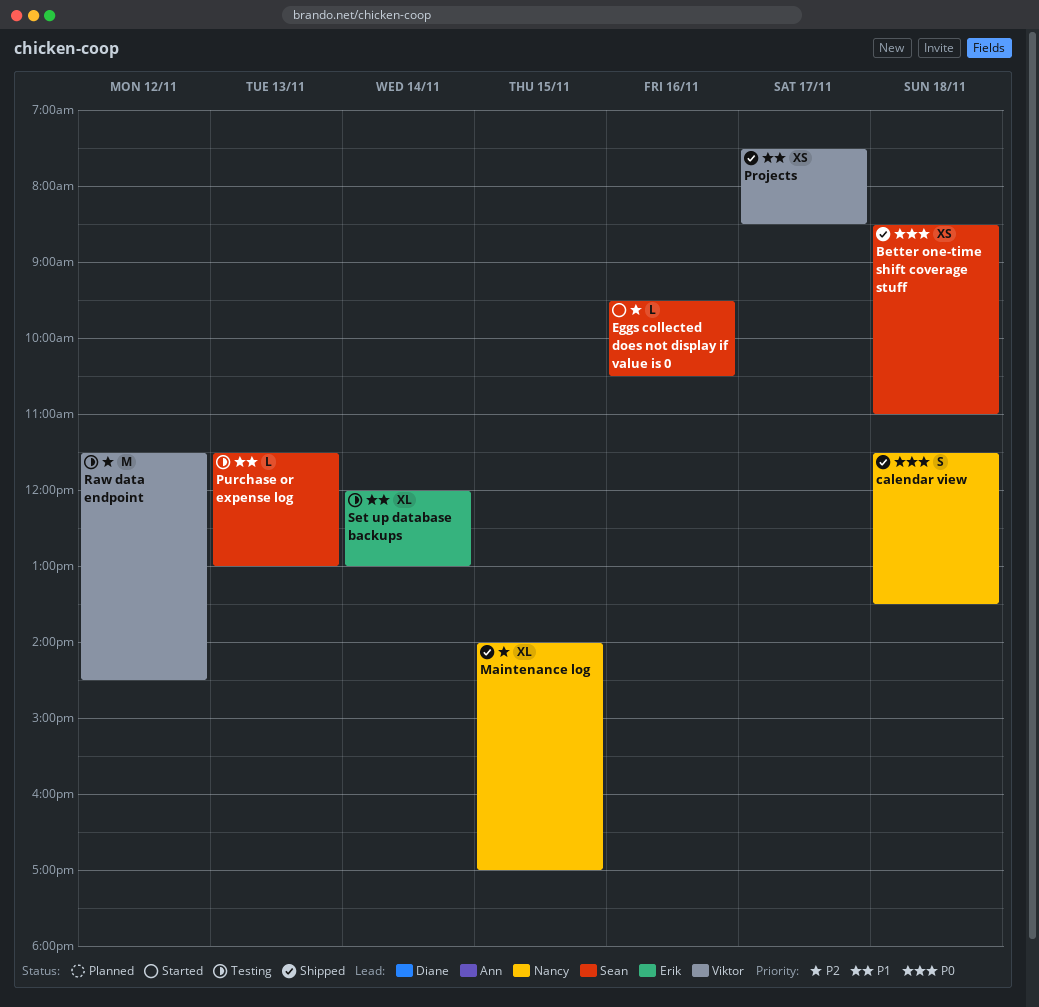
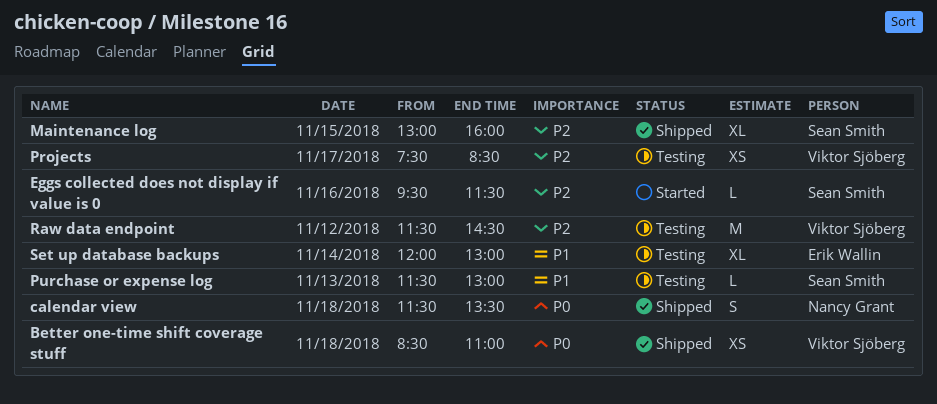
Better one-time shift coverage stuff, owner: Sean Smith -> Viktor Sjöberg
Eggs collected does not display if value is 0, ends: 10:30 -> 11:30
Maintenance log, owner: Nancy Grant -> Sean Smith
Maintenance log, begins: 14:00 -> 13:00
Maintenance log, ends: 17:00 -> 16:00
Projects, status: Shipped -> Testing
Projects, priority: P1 -> P2

